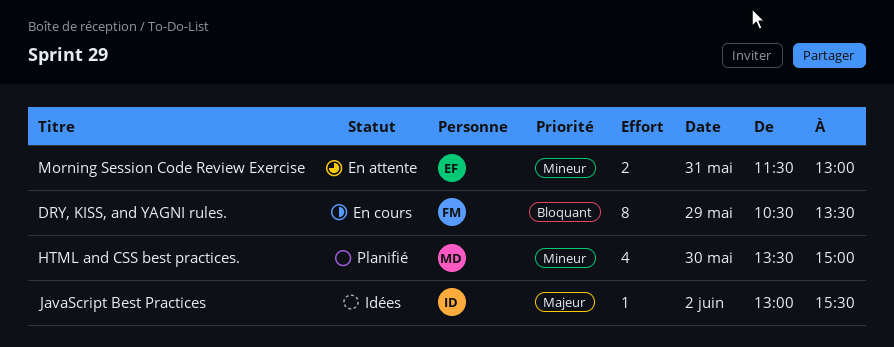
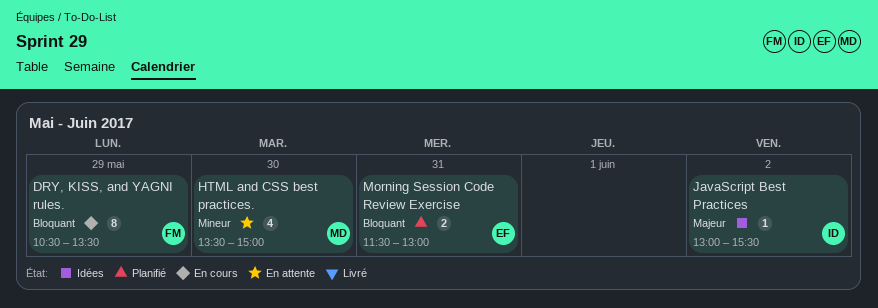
HTML and CSS best practices., status: Planifié -> En attente
Morning Session Code Review Exercise, status: En attente -> Planifié
Morning Session Code Review Exercise, priority: Mineur -> Bloquant

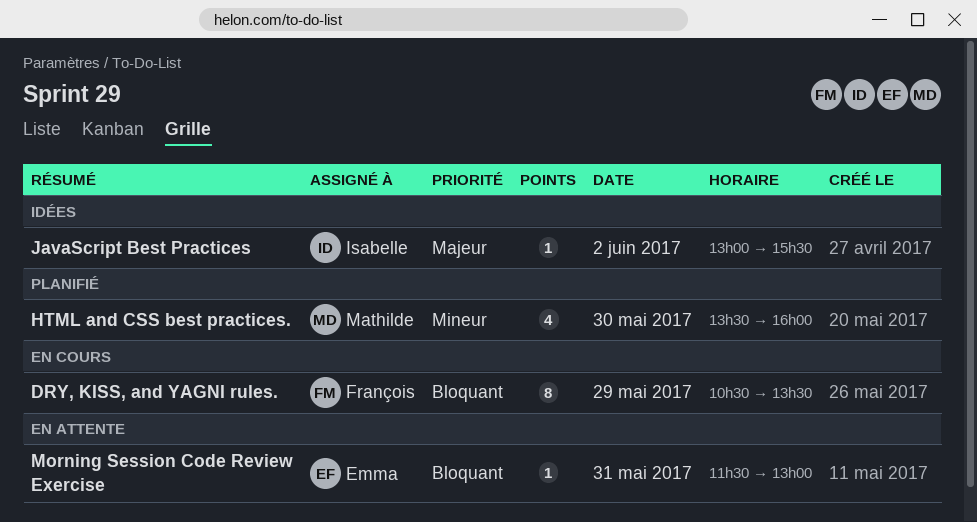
HTML and CSS best practices., status: En attente -> Planifié
HTML and CSS best practices., ends: 15:00 -> 16:00
Morning Session Code Review Exercise, status: Planifié -> En attente
Morning Session Code Review Exercise, estimate: 2 -> 1

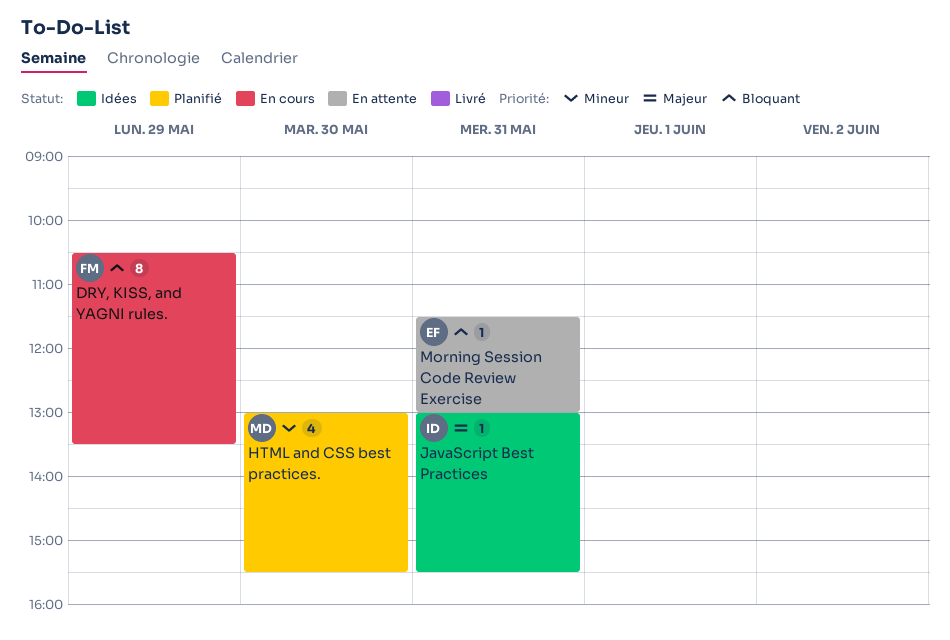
HTML and CSS best practices., begins: 13:30 -> 13:00
HTML and CSS best practices., ends: 16:00 -> 15:30
JavaScript Best Practices, day: Jun 2 -> May 31

